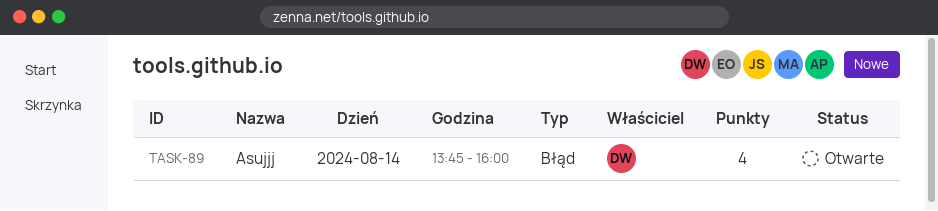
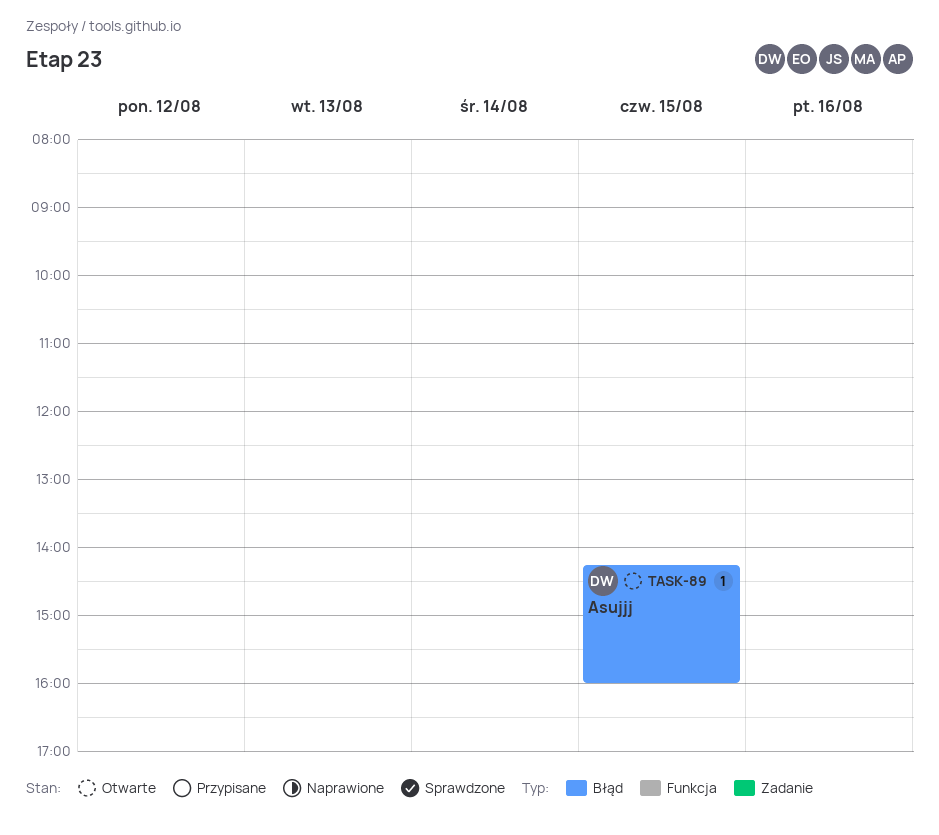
TASK-89, estimate: 4 -> 1
TASK-89, day: Aug 14 -> Aug 15
TASK-89, begins: 13:45 -> 14:15

